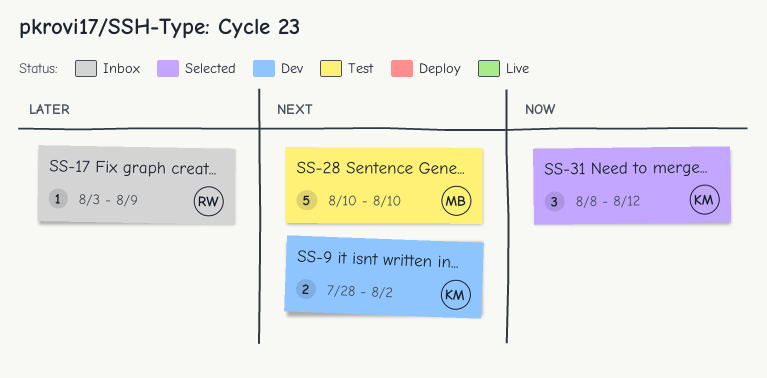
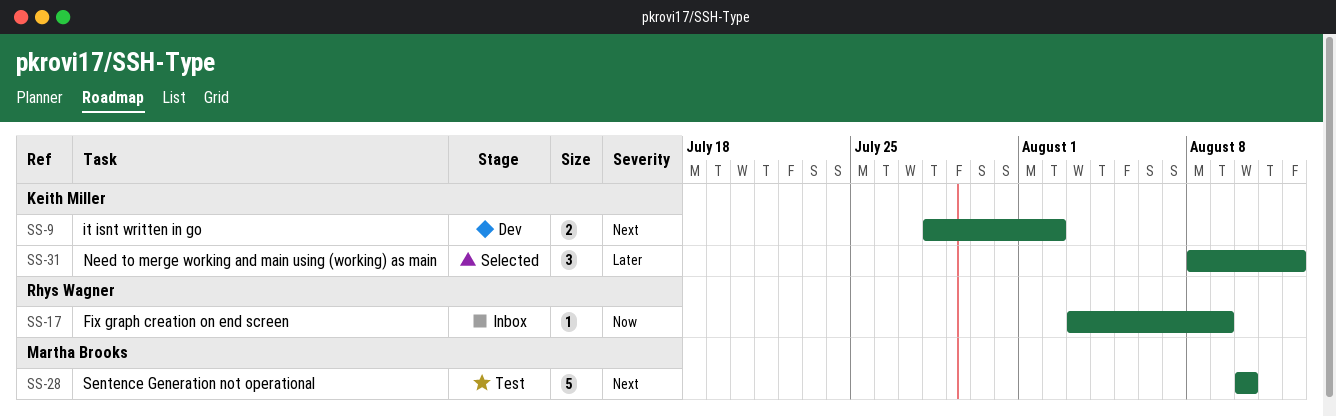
SS-17, priority: Later -> Now
SS-31, priority: Now -> Later

